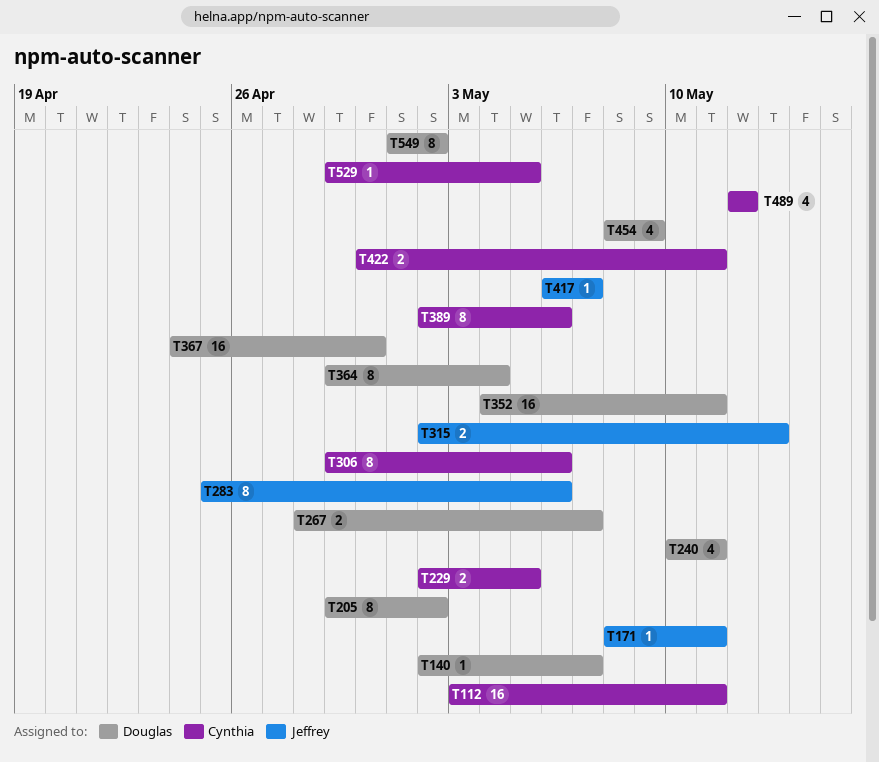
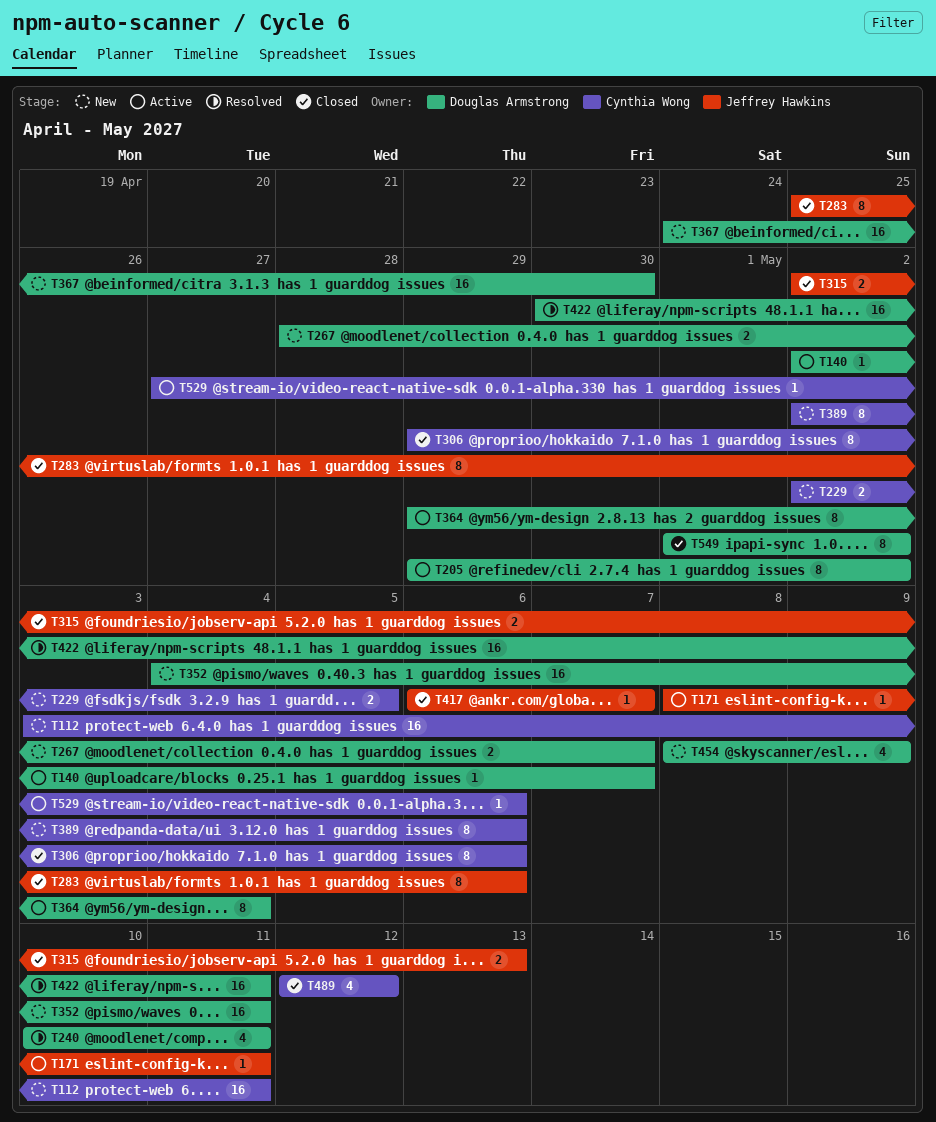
T422, owner: Cynthia Wong -> Douglas Armstrong
T422, estimate: 2 -> 16
T529, start: Apr 29 -> Apr 27
T529, due: May 5 -> May 6

